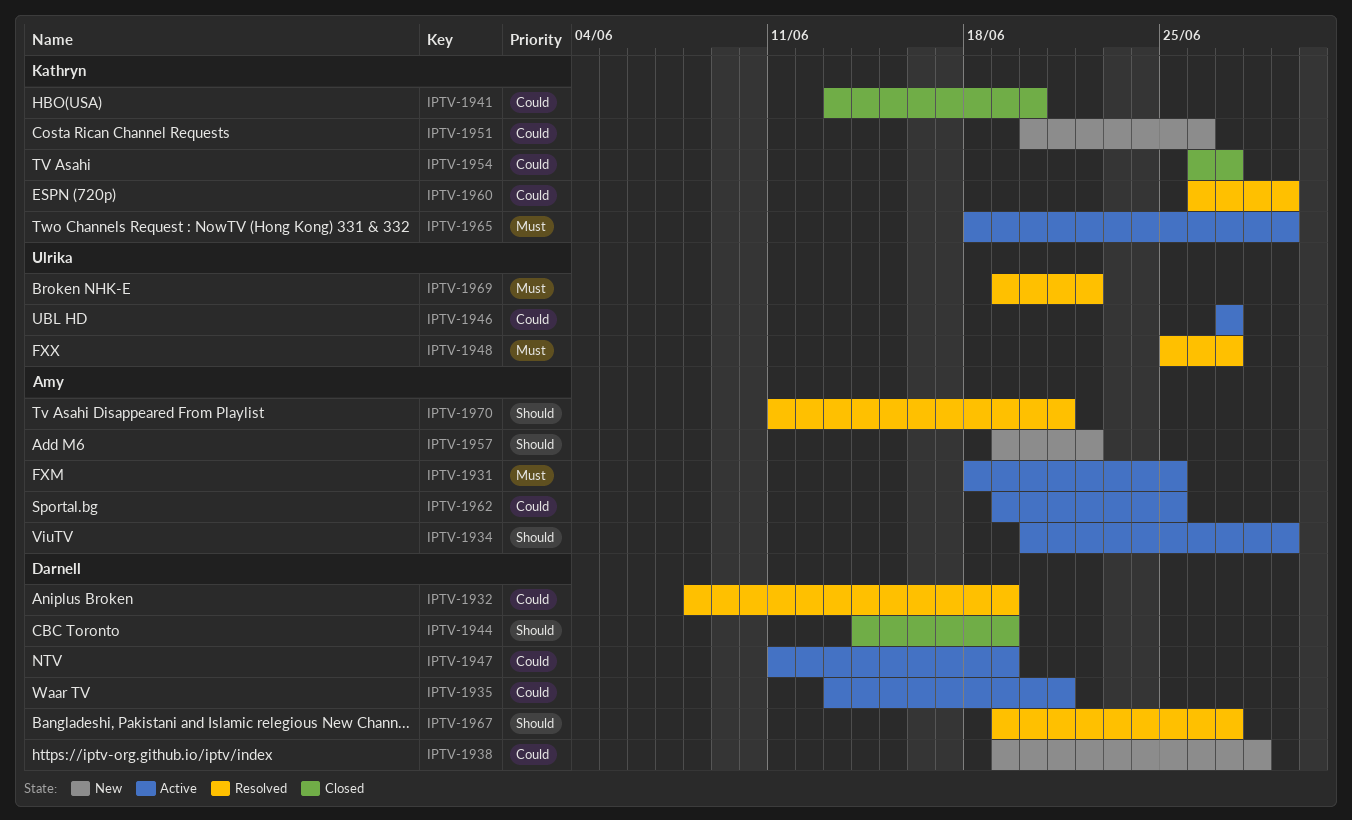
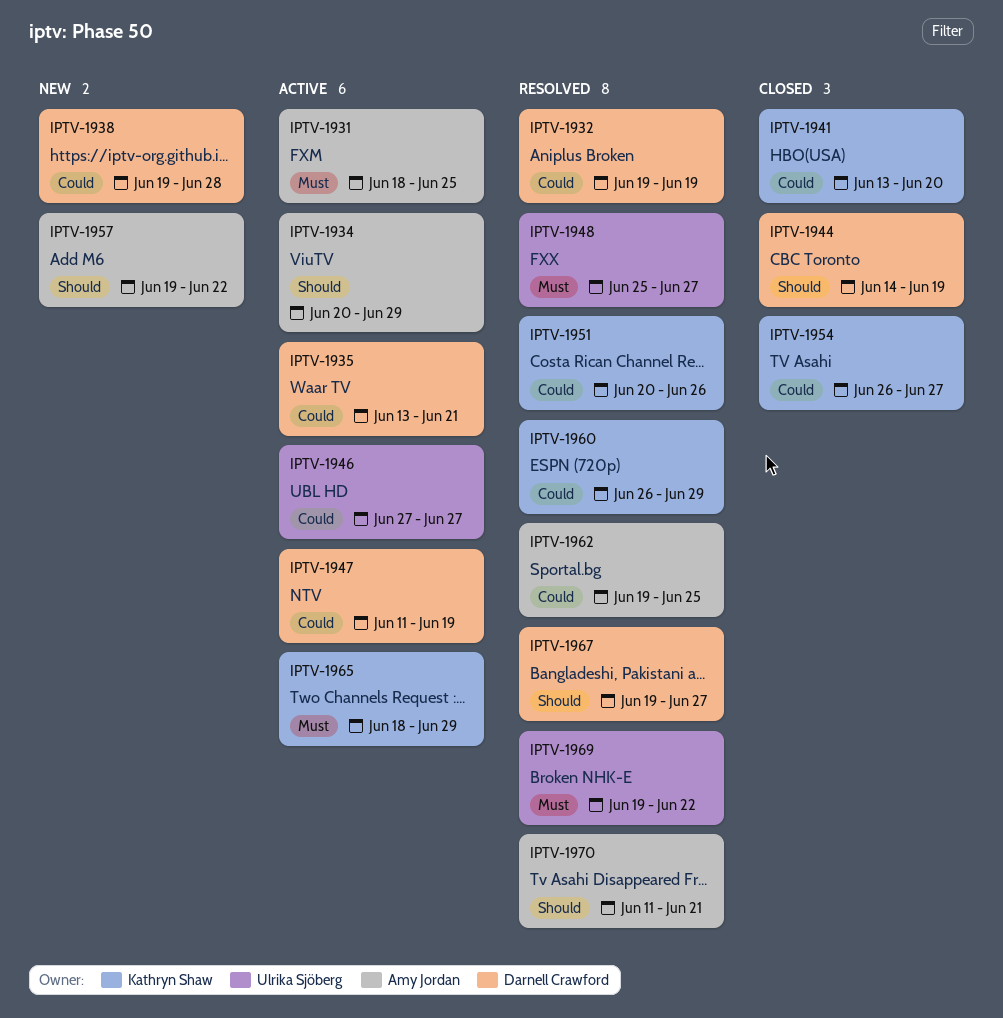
IPTV-1932, start: Jun 8 -> Jun 19
IPTV-1951, status: New -> Resolved
IPTV-1962, status: Active -> Resolved

